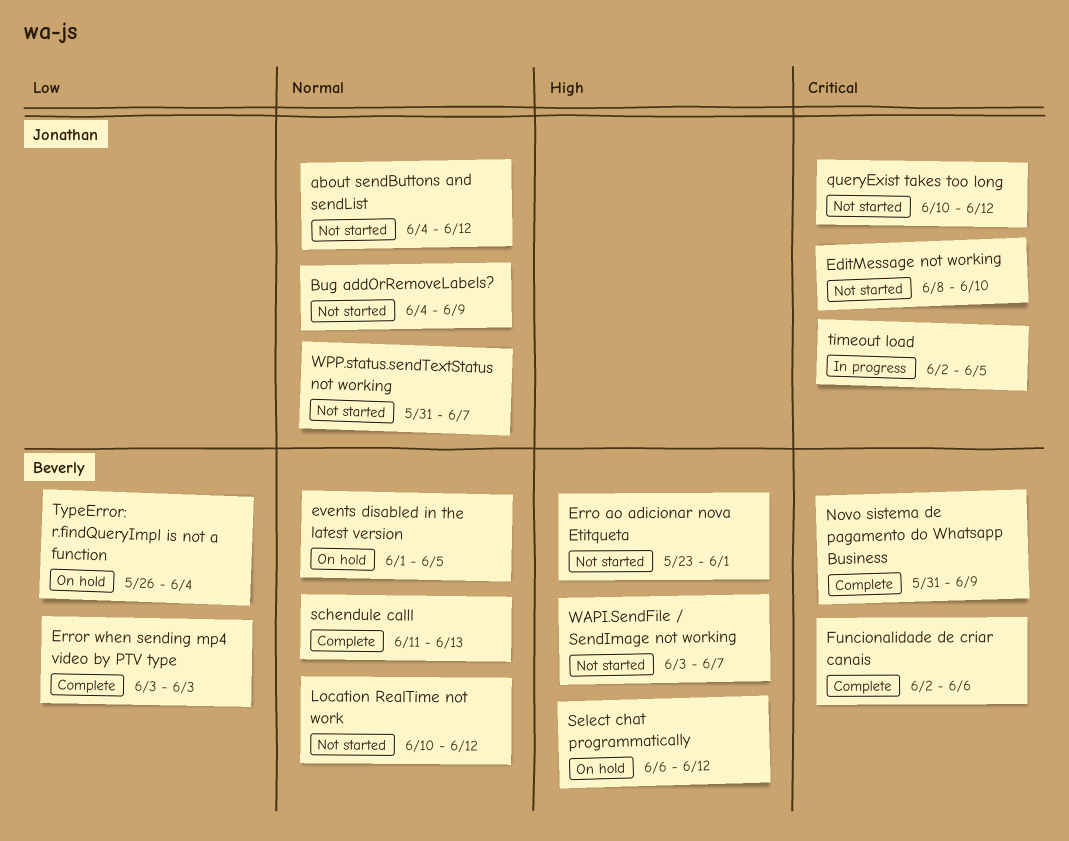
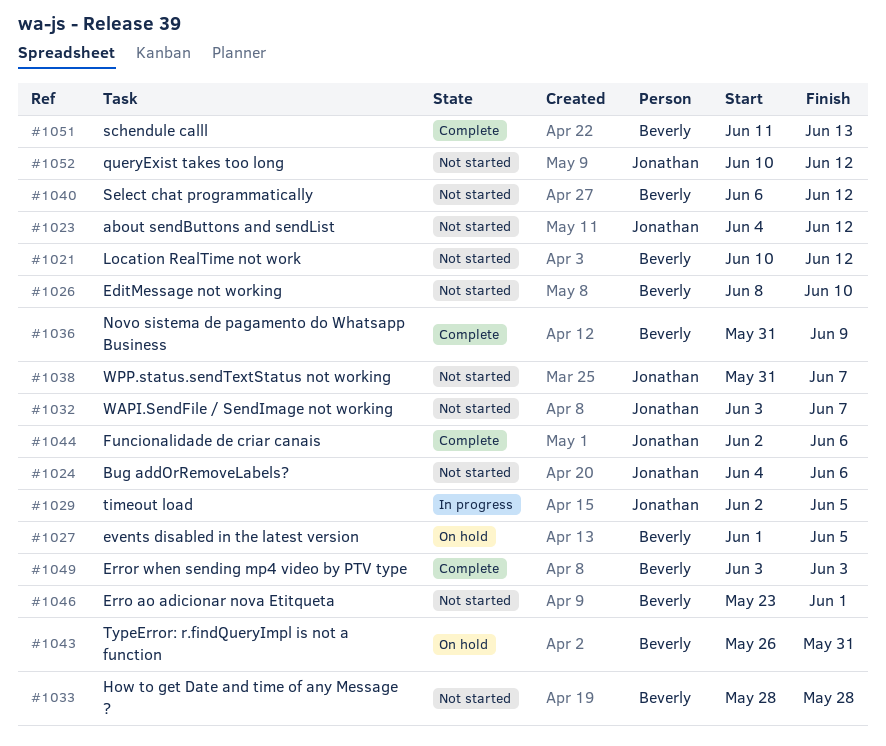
Bug addOrRemoveLabels?, due: Jun 9 -> Jun 6
EditMessage not working, owner: Jonathan -> Beverly
Funcionalidade de criar canais, owner: Beverly -> Jonathan
How to get Date and time of any Message ?: none -> present
Select chat programmatically, status: On hold -> Not started
TypeError: r.findQueryImpl is not a function, due: Jun 4 -> May 31
WAPI.SendFile / SendImage not working, owner: Beverly -> Jonathan

